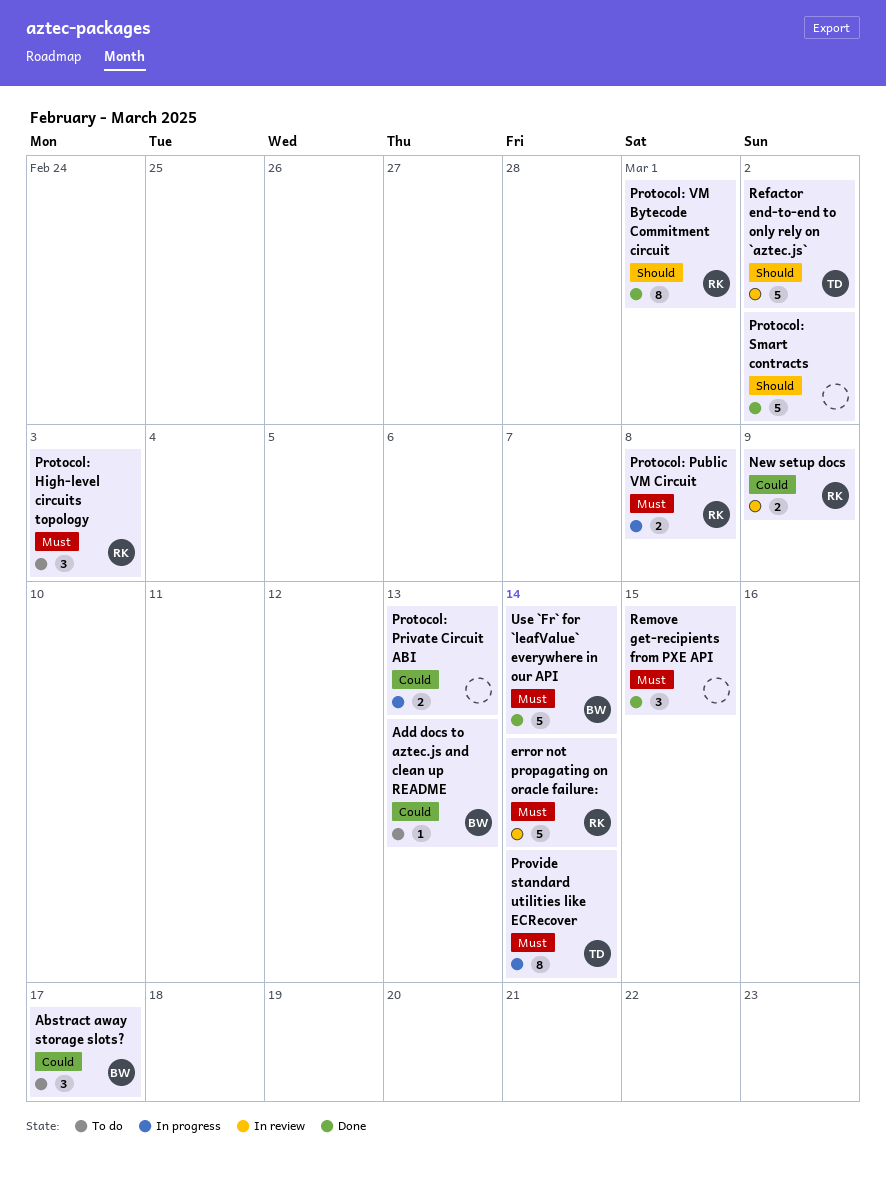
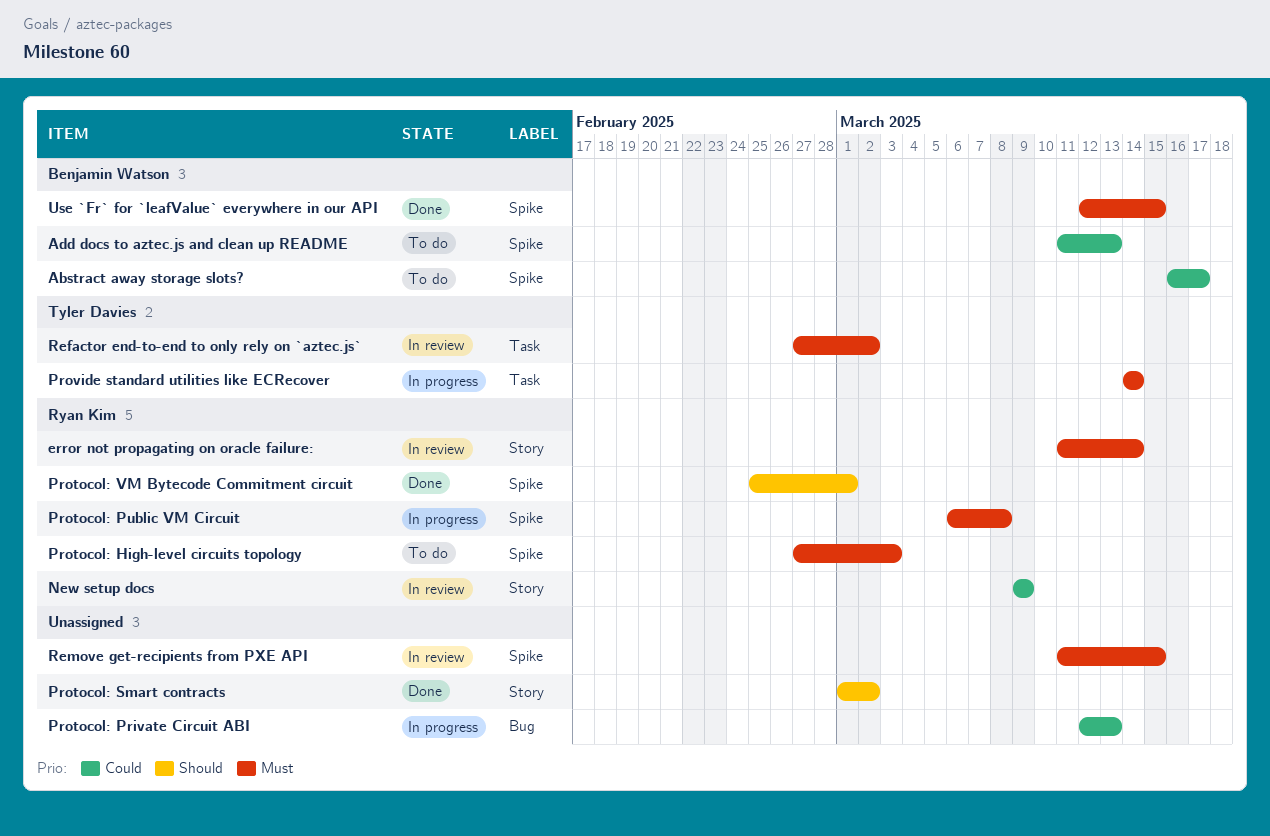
Refactor end-to-end to only rely on `aztec.js`, priority: Should -> Must
Remove get-recipients from PXE API, status: Done -> In review
Use `Fr` for `leafValue` everywhere in our API, due: Mar 14 -> Mar 15

